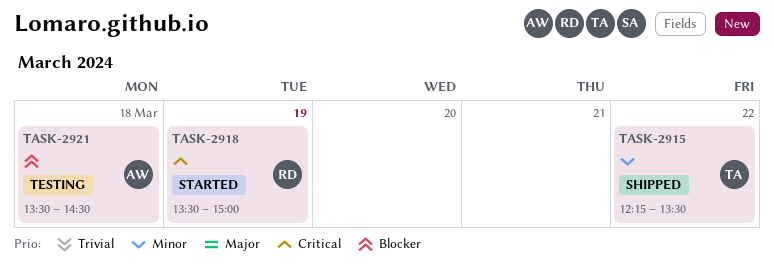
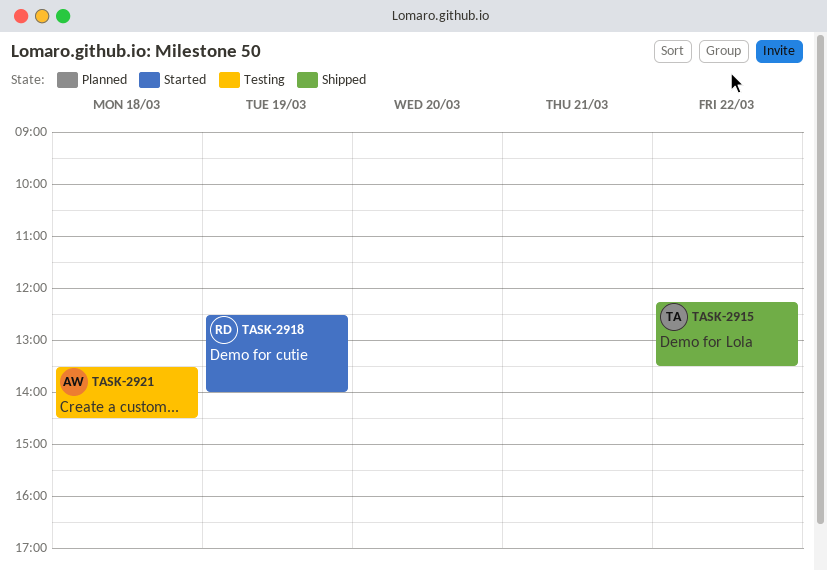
TASK-2918, begins: 13:30 -> 12:30
TASK-2918, ends: 15:00 -> 14:00

